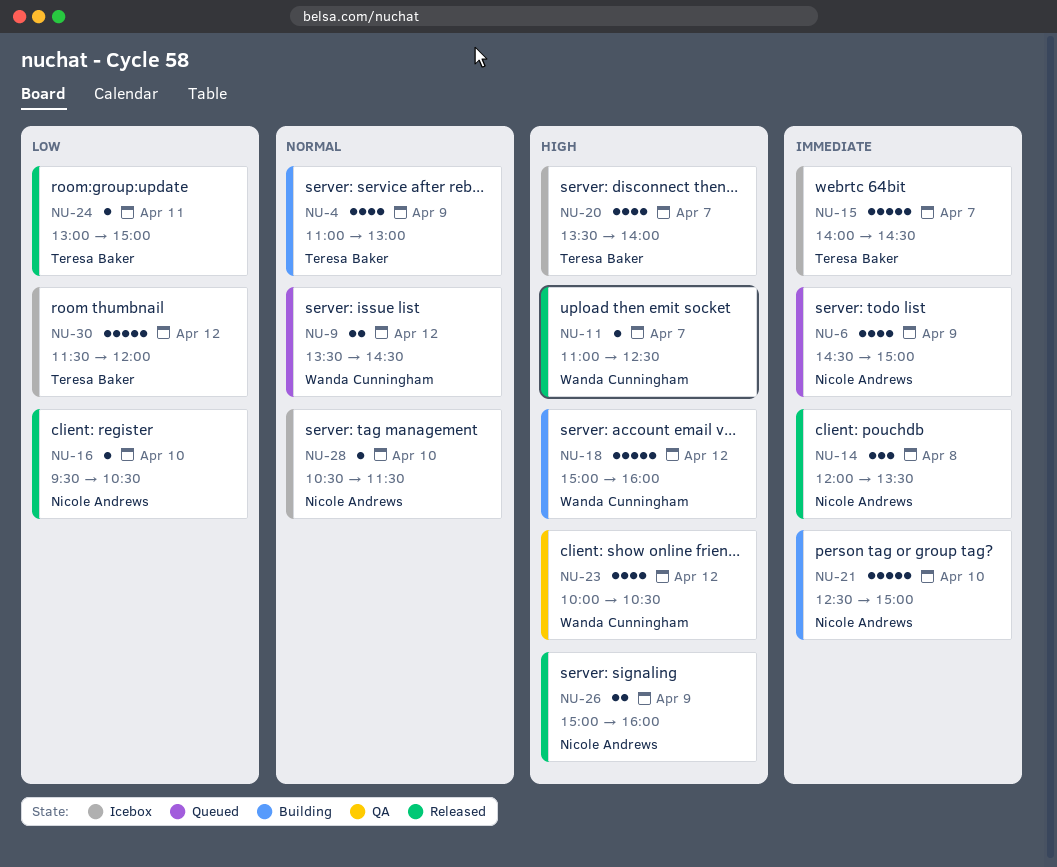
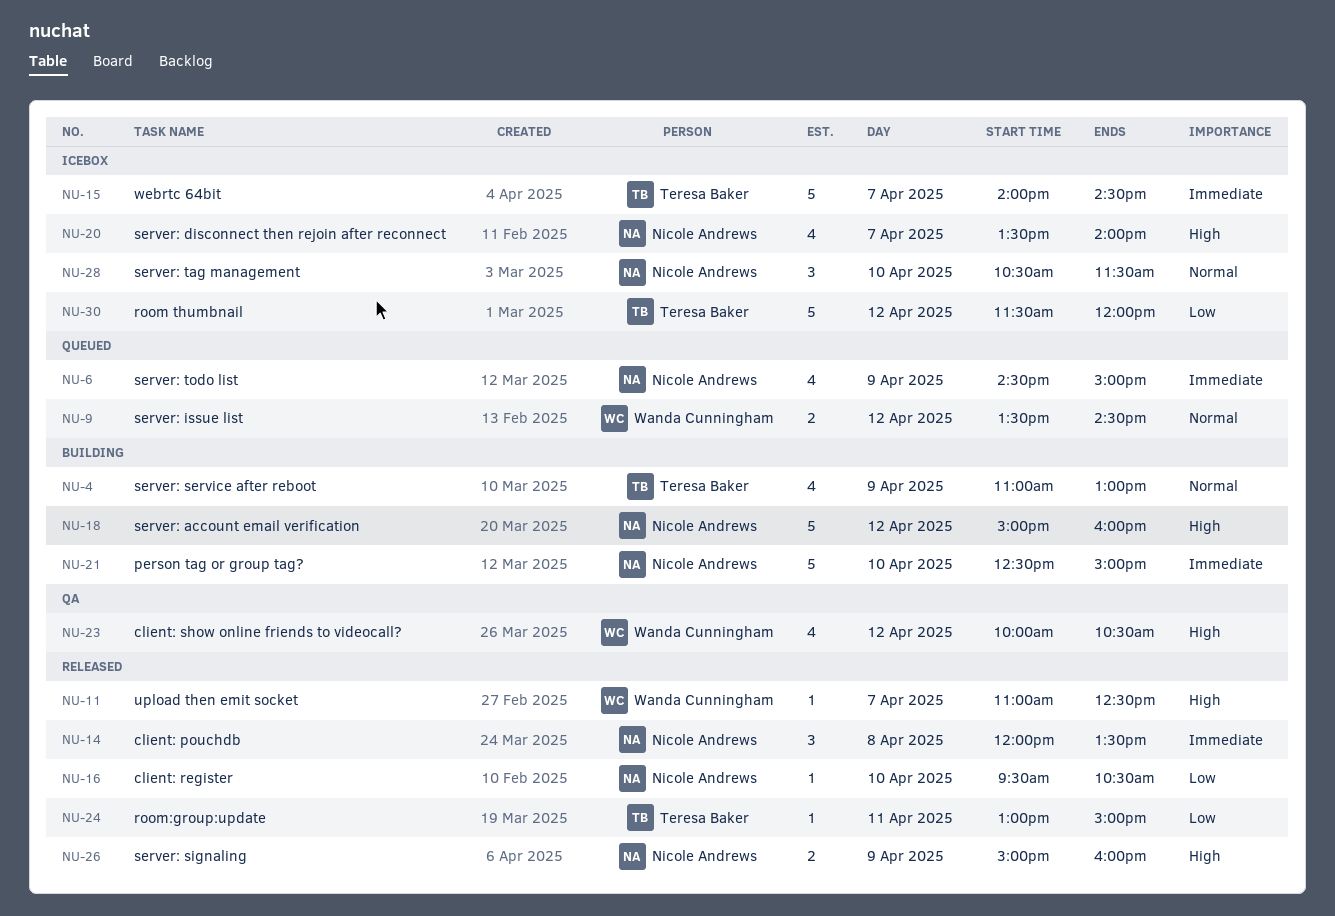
NU-18, owner: Wanda Cunningham -> Nicole Andrews
NU-20, owner: Teresa Baker -> Nicole Andrews
NU-28, estimate: 1 -> 3

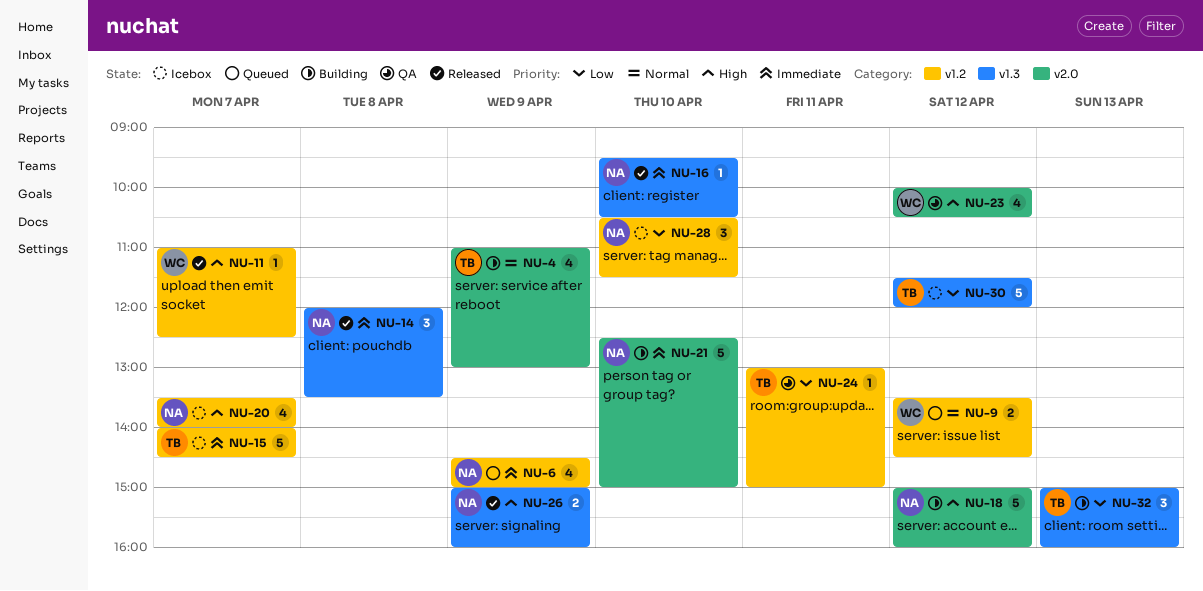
NU-16, priority: Low -> Immediate
NU-24, status: Released -> QA
NU-28, priority: Normal -> Low
NU-32: none -> present

